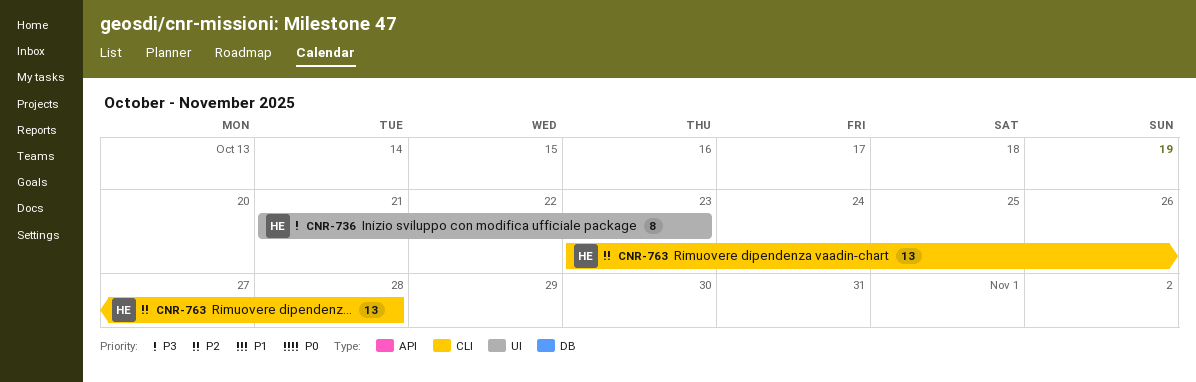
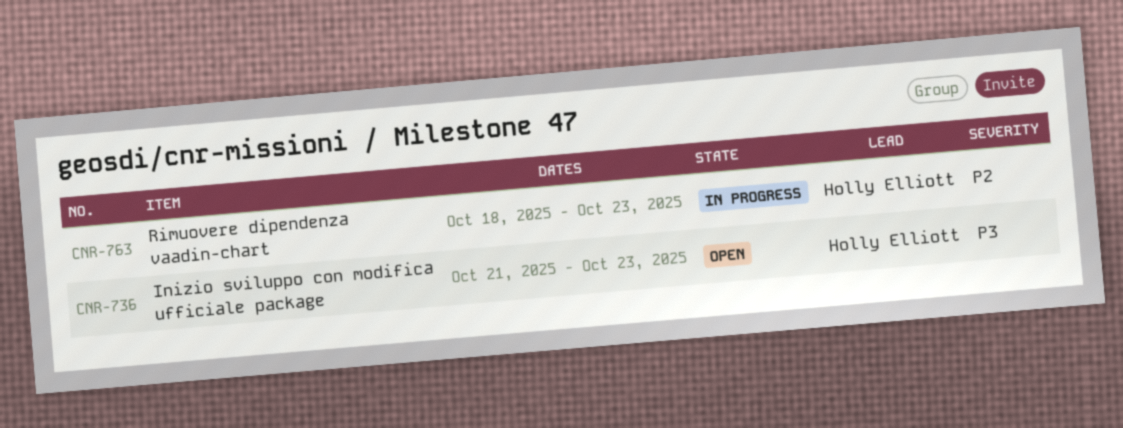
CNR-763, start: Oct 23 -> Oct 18
CNR-763, due: Oct 28 -> Oct 23

